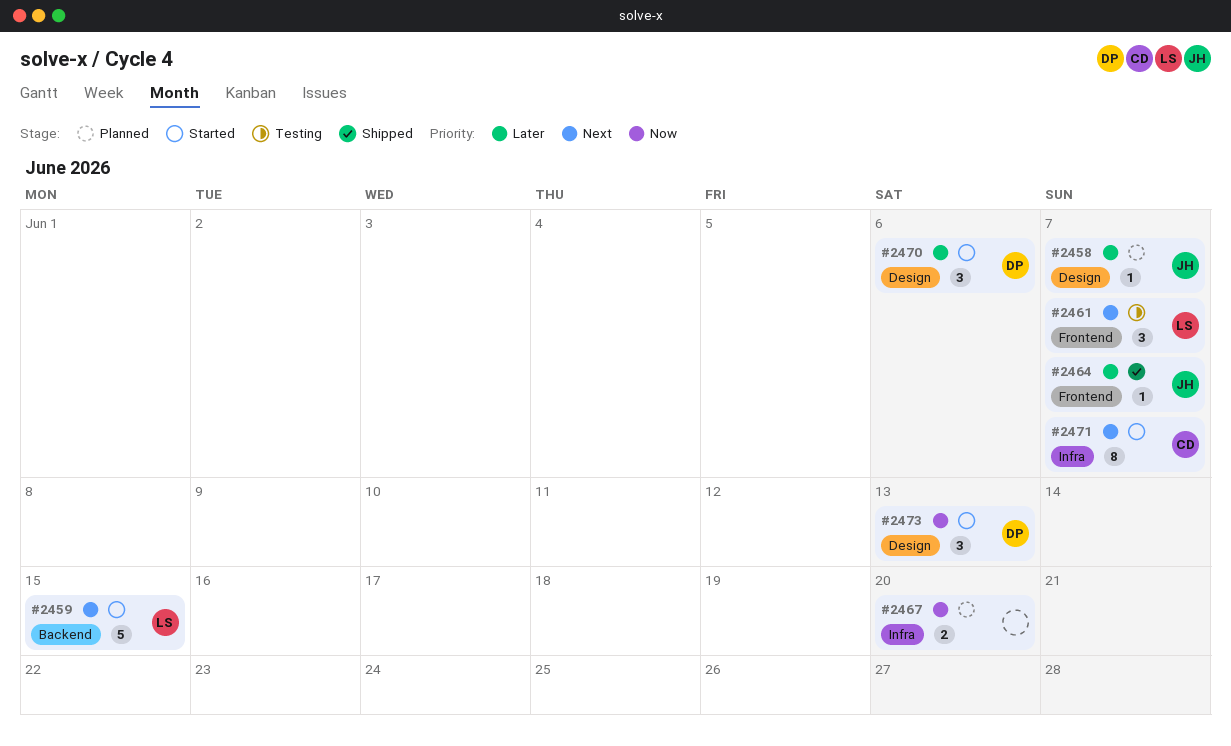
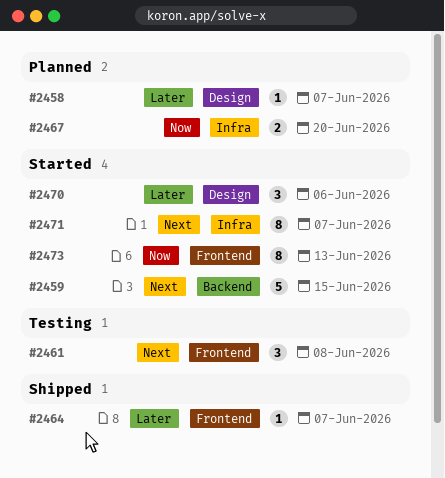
#2461, due: Jun 7 -> Jun 8
#2473, label: Design -> Frontend
#2473, estimate: 3 -> 8

